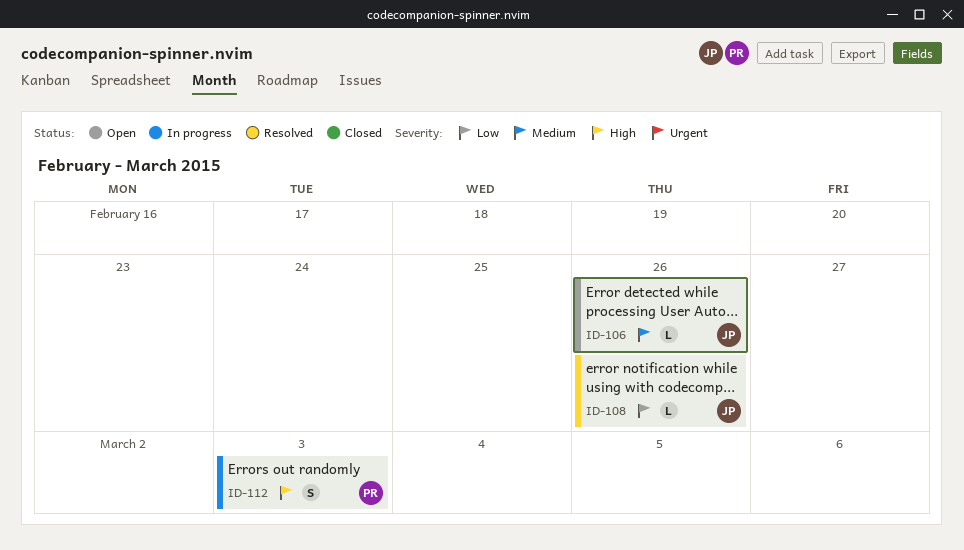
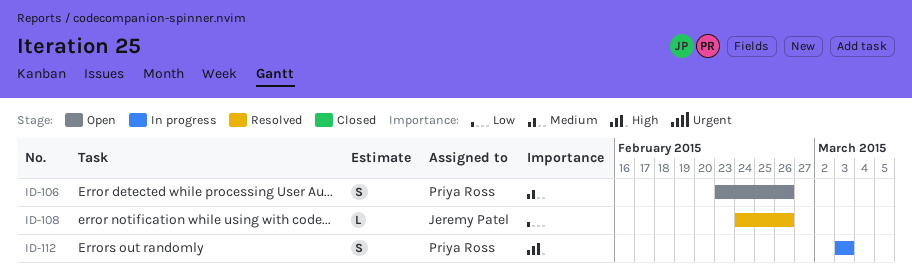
ID-106, owner: Jeremy Patel -> Priya Ross
ID-106, estimate: L -> S

